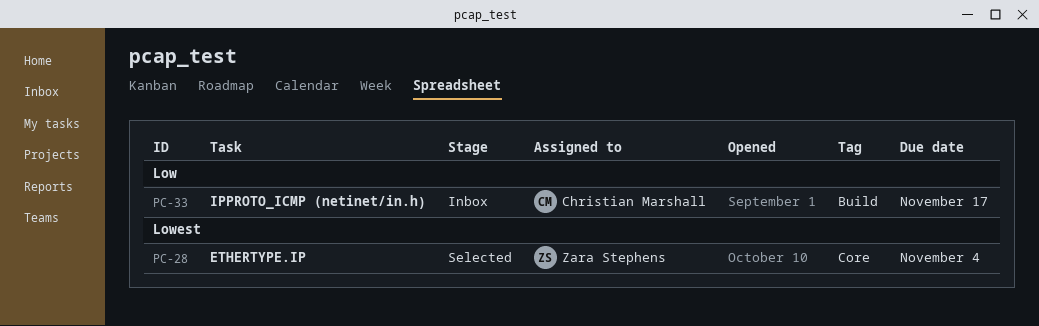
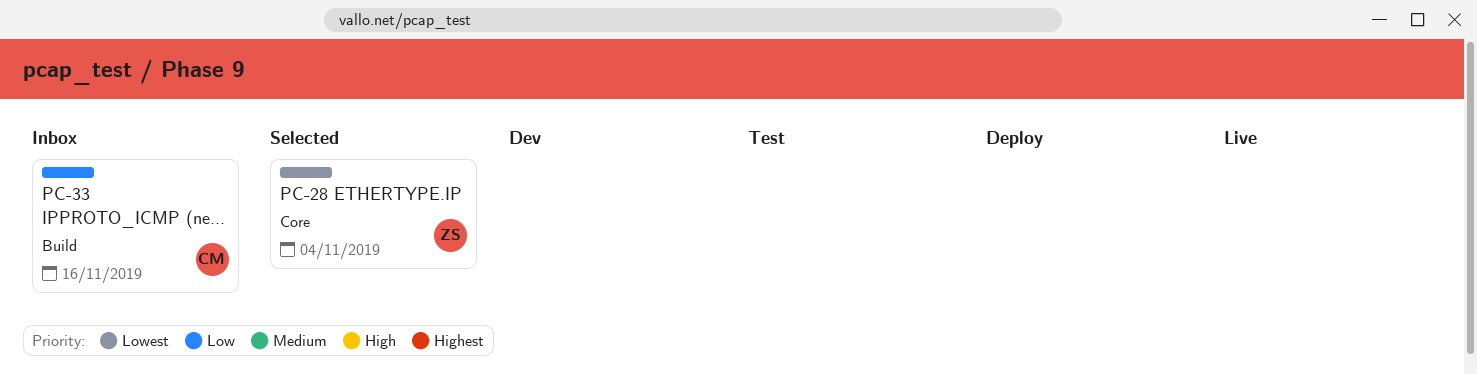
PC-33, due: Nov 17 -> Nov 16

